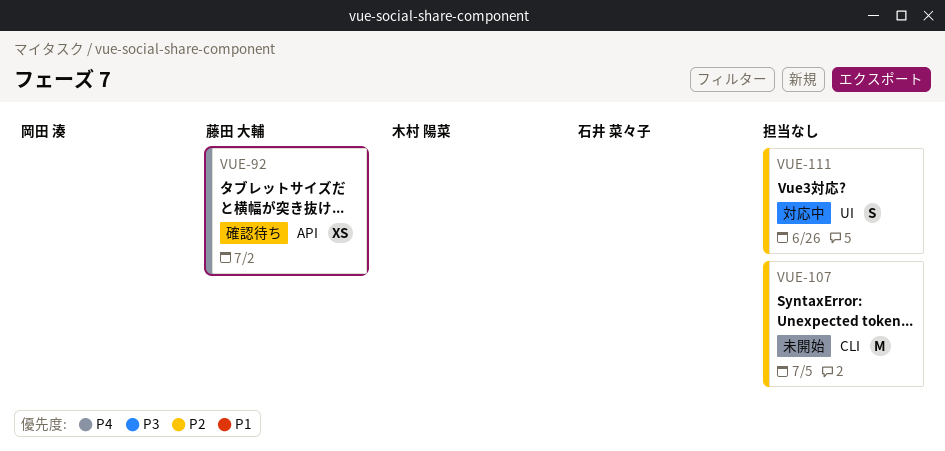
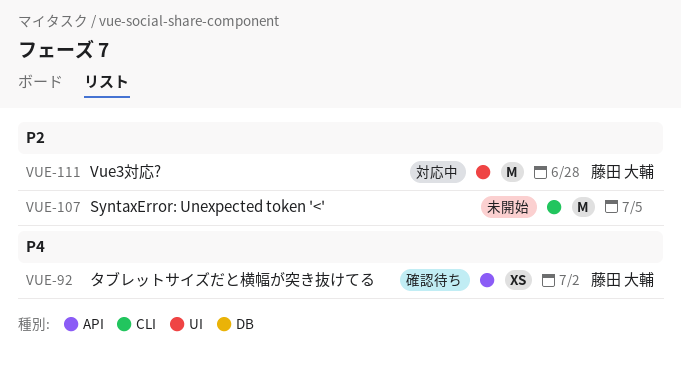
VUE-111, owner: none -> 藤田 大輔
VUE-111, estimate: S -> M
VUE-111, due: Jun 26 -> Jun 28

